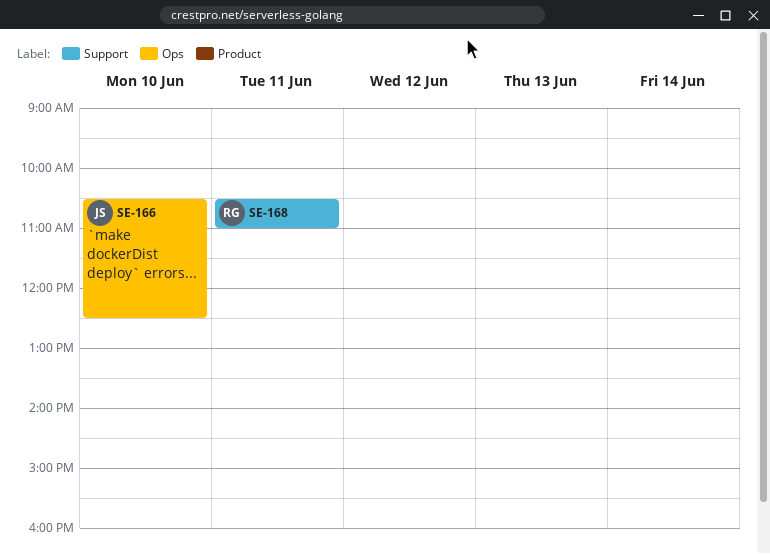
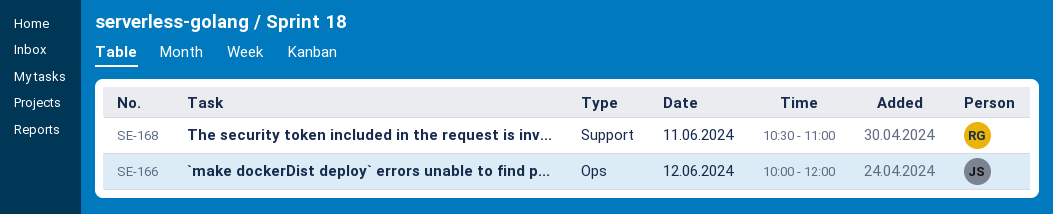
SE-166, day: Jun 10 -> Jun 12
SE-166, begins: 10:30 -> 10:00
SE-166, ends: 12:30 -> 12:00

